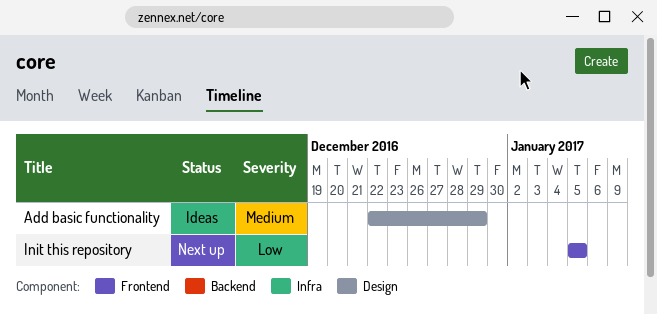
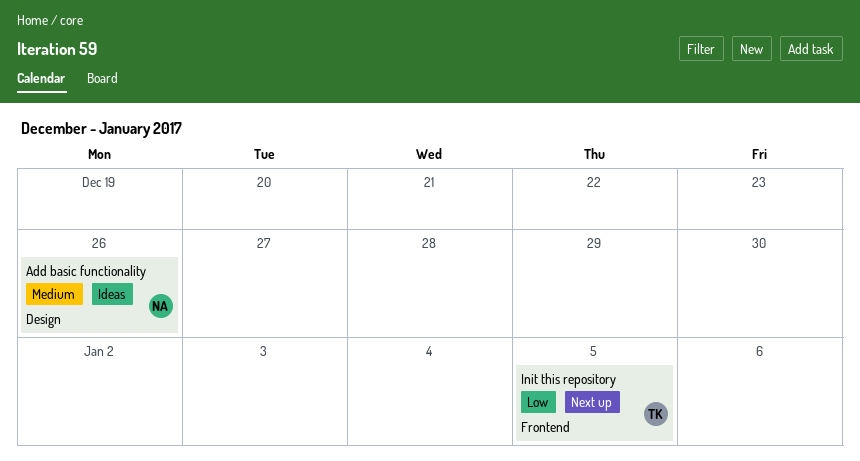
Add basic functionality, due: Dec 29 -> Dec 26

